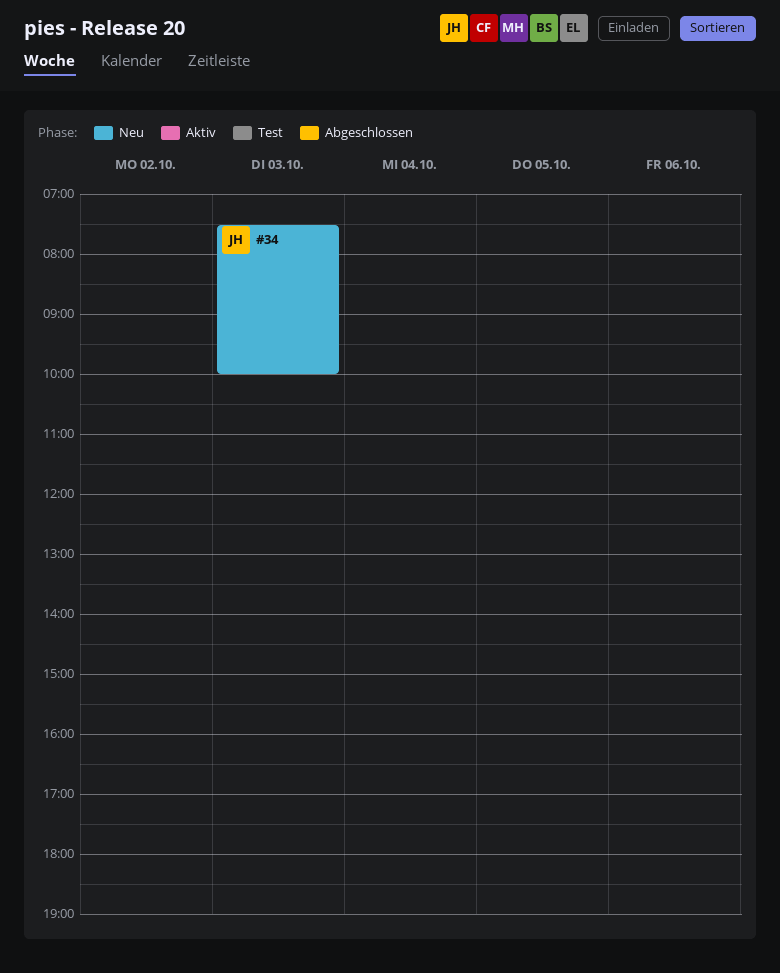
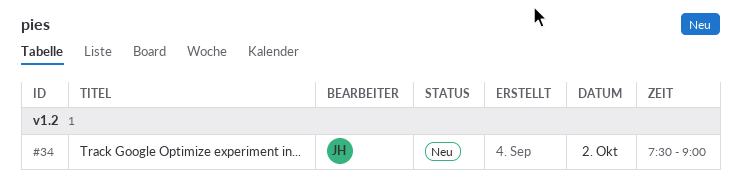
#34, day: Oct 3 -> Oct 2
#34, ends: 10:00 -> 09:00

